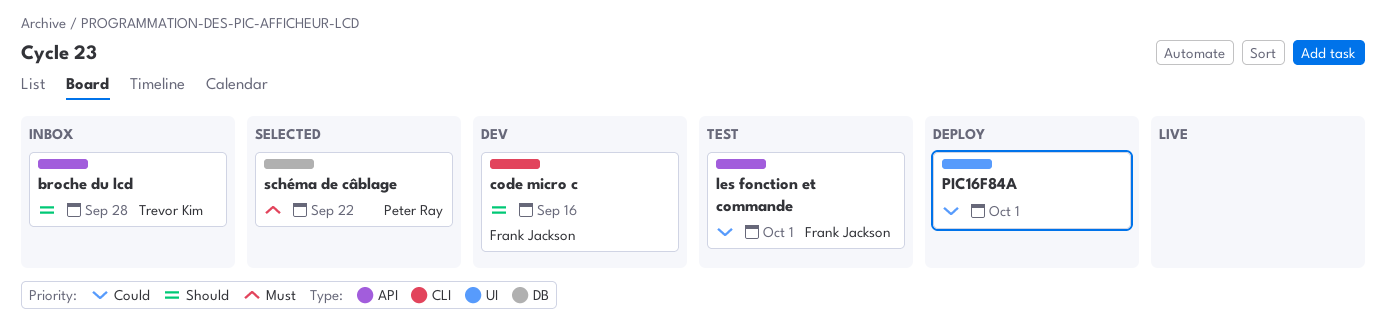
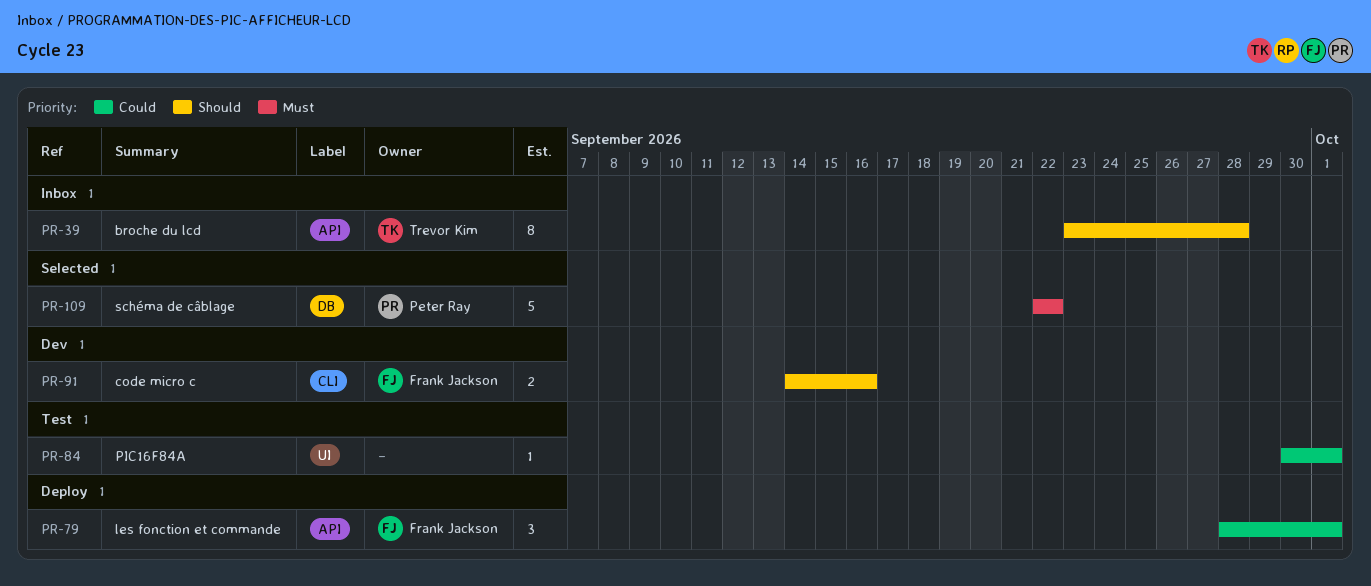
les fonction et commande, status: Test -> Deploy
PIC16F84A, status: Deploy -> Test

